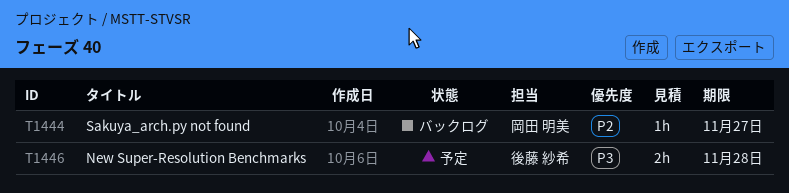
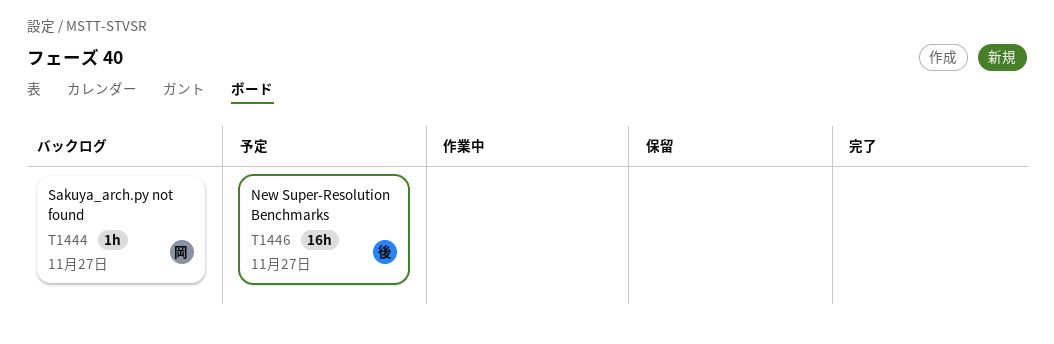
T1446, estimate: 2h -> 16h
T1446, due: Nov 28 -> Nov 27

